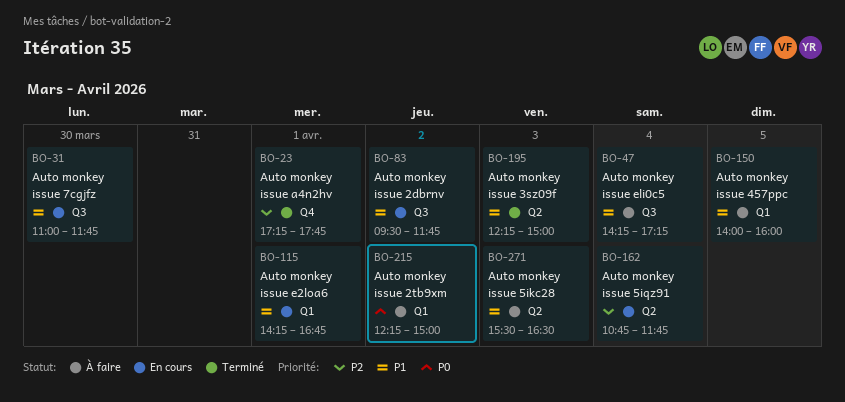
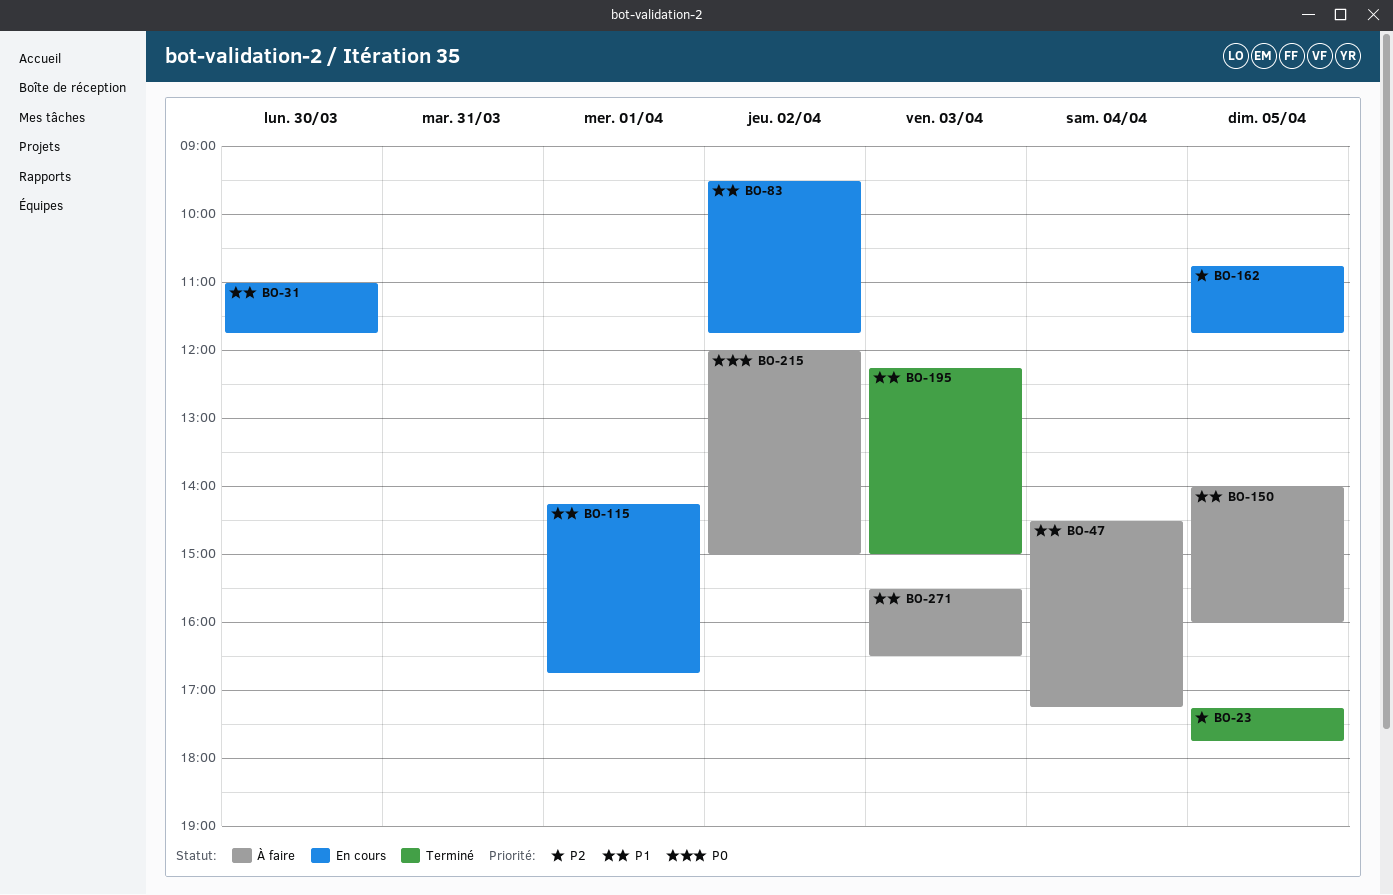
BO-23, day: Apr 1 -> Apr 5
BO-47, begins: 14:15 -> 14:30
BO-162, day: Apr 4 -> Apr 5
BO-215, begins: 12:15 -> 12:00

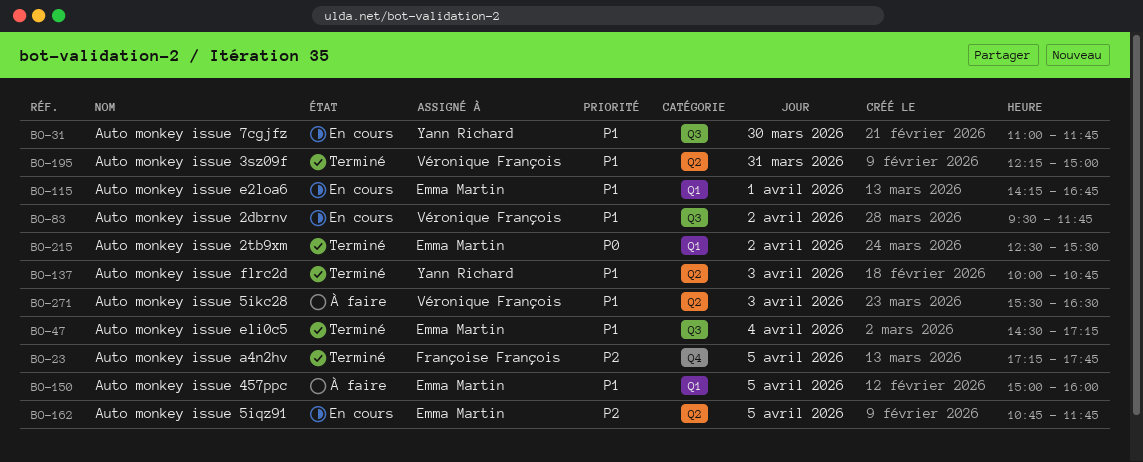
BO-47, status: À faire -> Terminé
BO-137: none -> present
BO-150, begins: 14:00 -> 15:00
BO-195, day: Apr 3 -> Mar 31
BO-215, status: À faire -> Terminé
BO-215, begins: 12:00 -> 12:30
BO-215, ends: 15:00 -> 15:30

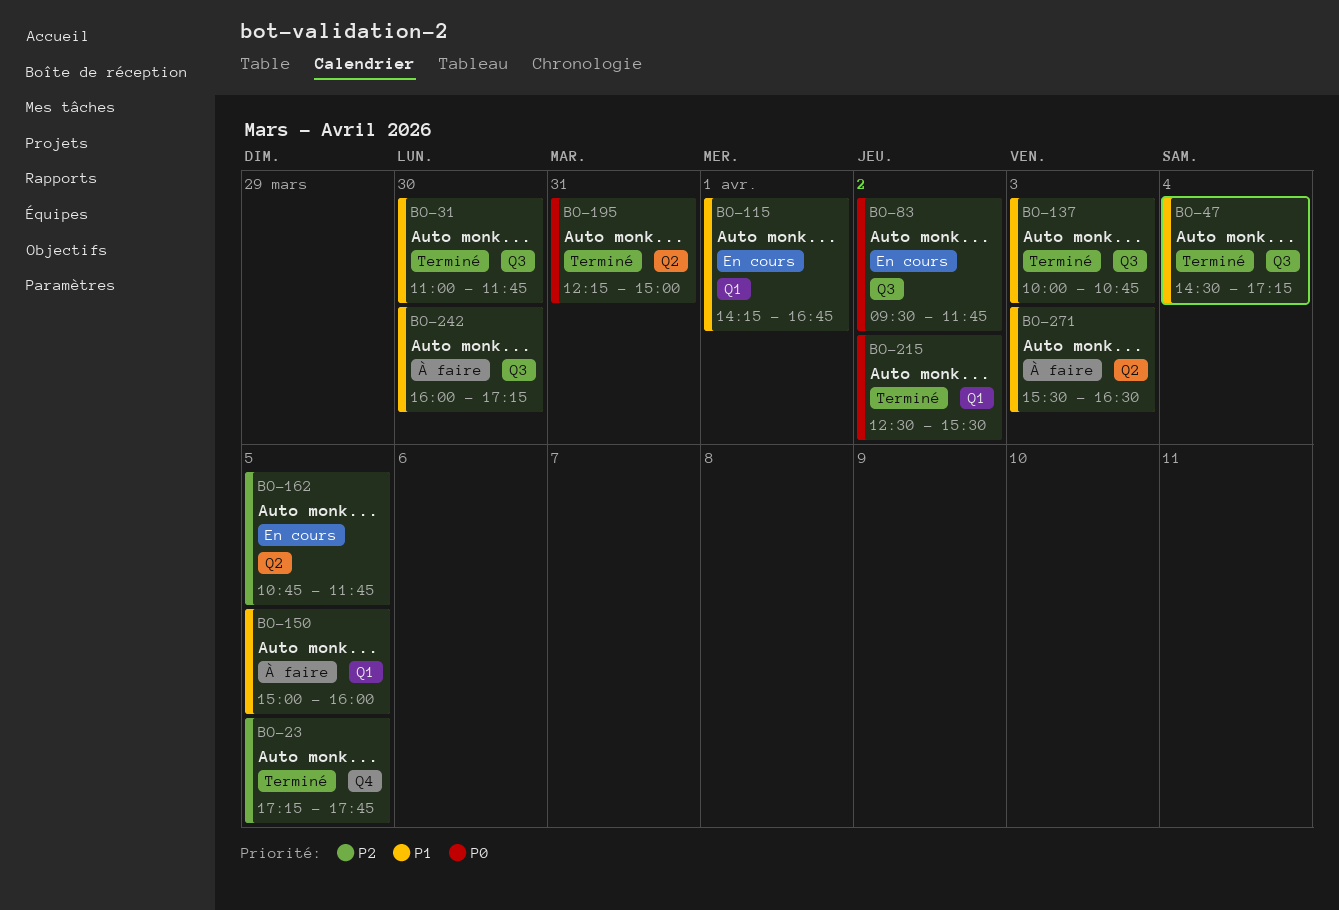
BO-31, status: En cours -> Terminé
BO-83, priority: P1 -> P0
BO-137, label: Q2 -> Q3
BO-195, priority: P1 -> P0
BO-242: none -> present

